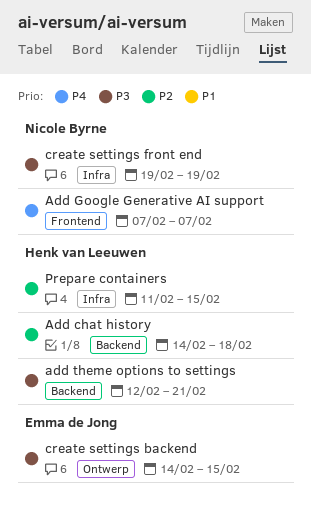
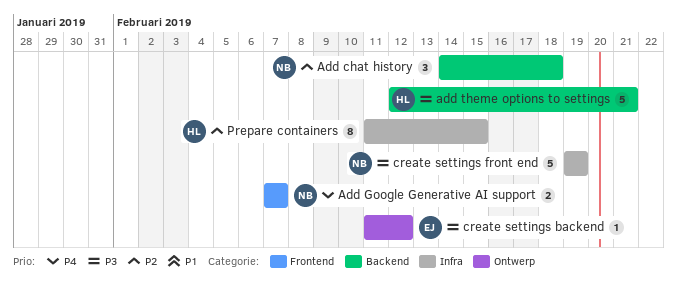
Add chat history, owner: Henk van Leeuwen -> Nicole Byrne
create settings backend, start: Feb 14 -> Feb 11
create settings backend, due: Feb 15 -> Feb 12

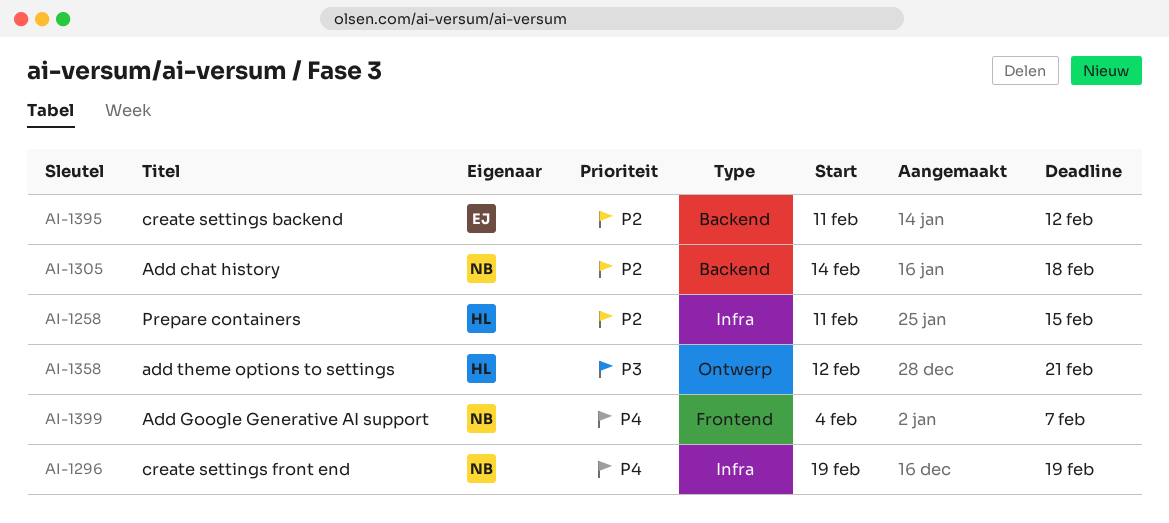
Add Google Generative AI support, start: Feb 7 -> Feb 4
add theme options to settings, label: Backend -> Ontwerp
create settings backend, priority: P3 -> P2
create settings backend, label: Ontwerp -> Backend
create settings front end, priority: P3 -> P4

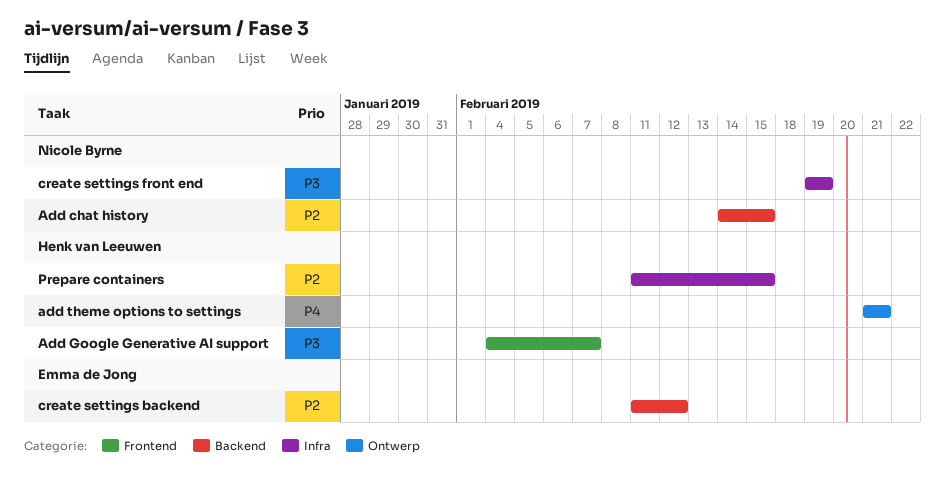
Add chat history, due: Feb 18 -> Feb 15
Add Google Generative AI support, owner: Nicole Byrne -> Henk van Leeuwen
Add Google Generative AI support, priority: P4 -> P3
add theme options to settings, priority: P3 -> P4
add theme options to settings, start: Feb 12 -> Feb 21
create settings front end, priority: P4 -> P3

